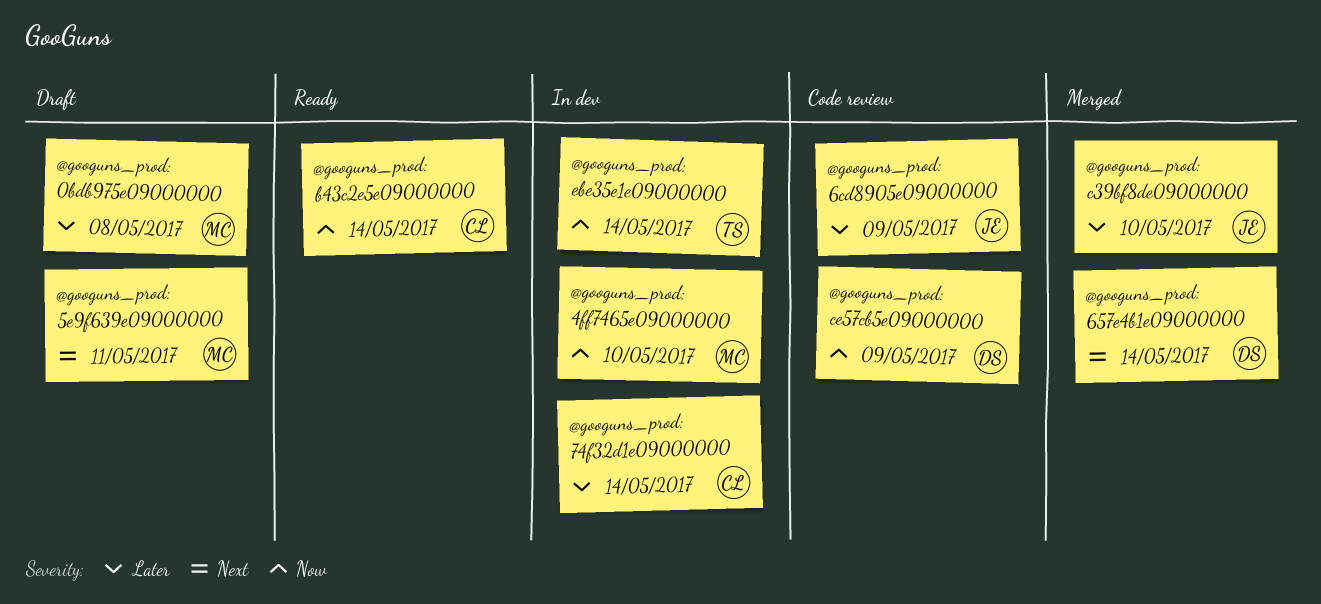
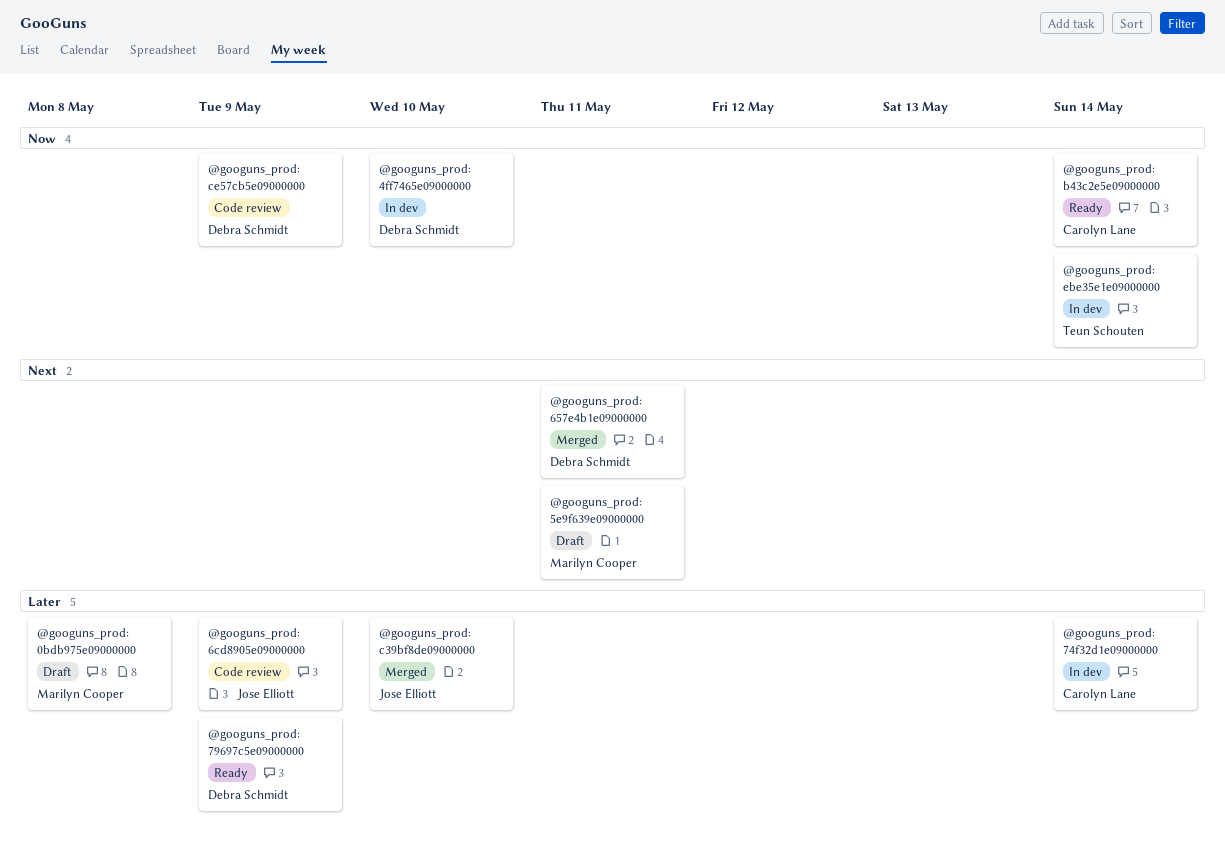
@googuns_prod: 4ff7465e09000000, owner: Marilyn Cooper -> Debra Schmidt
@googuns_prod: 657e4b1e09000000, due: May 14 -> May 11
@googuns_prod: 79697c5e09000000: none -> present

